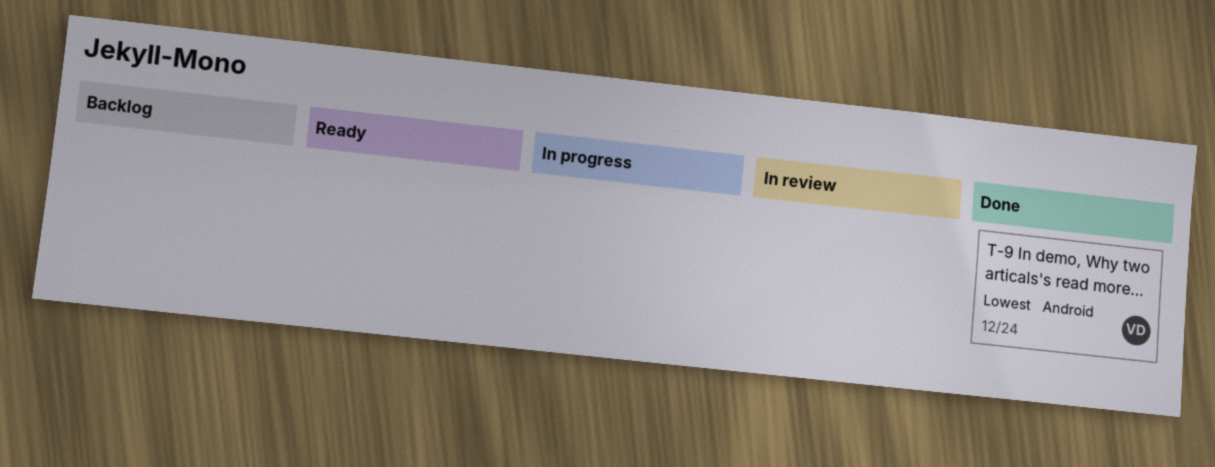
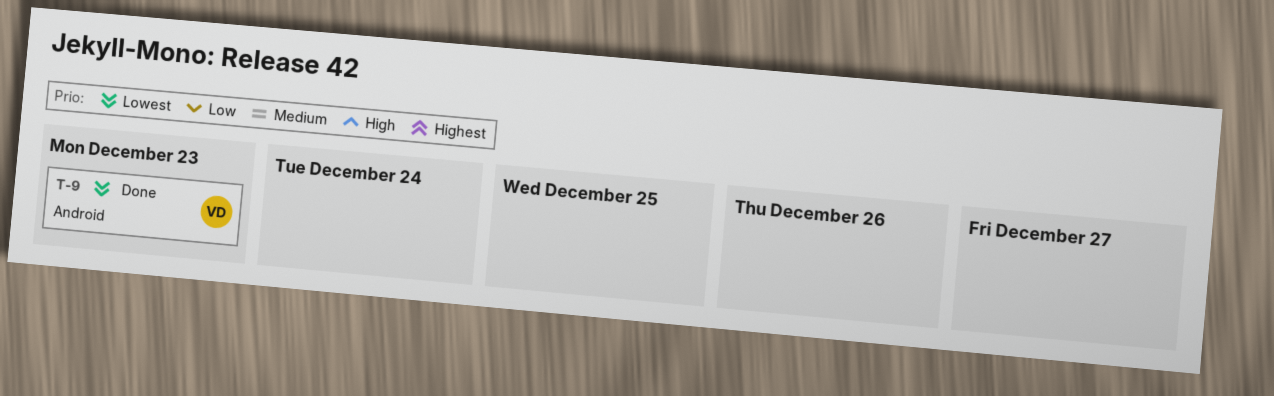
T-9, due: Dec 24 -> Dec 23

